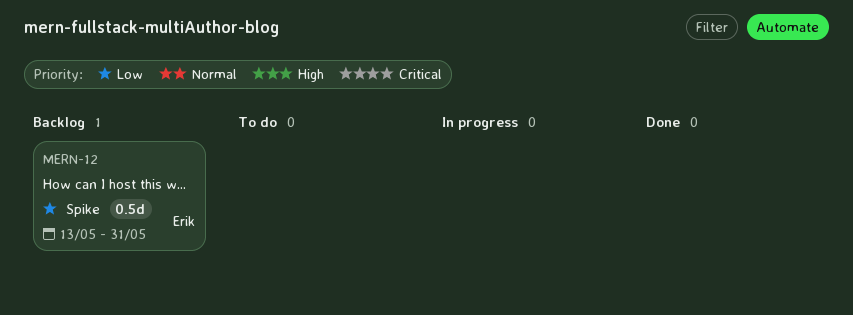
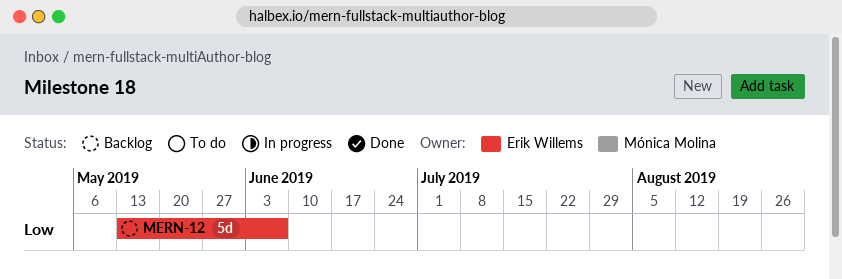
MERN-12, estimate: 0.5d -> 5d
MERN-12, due: May 31 -> Jun 7

